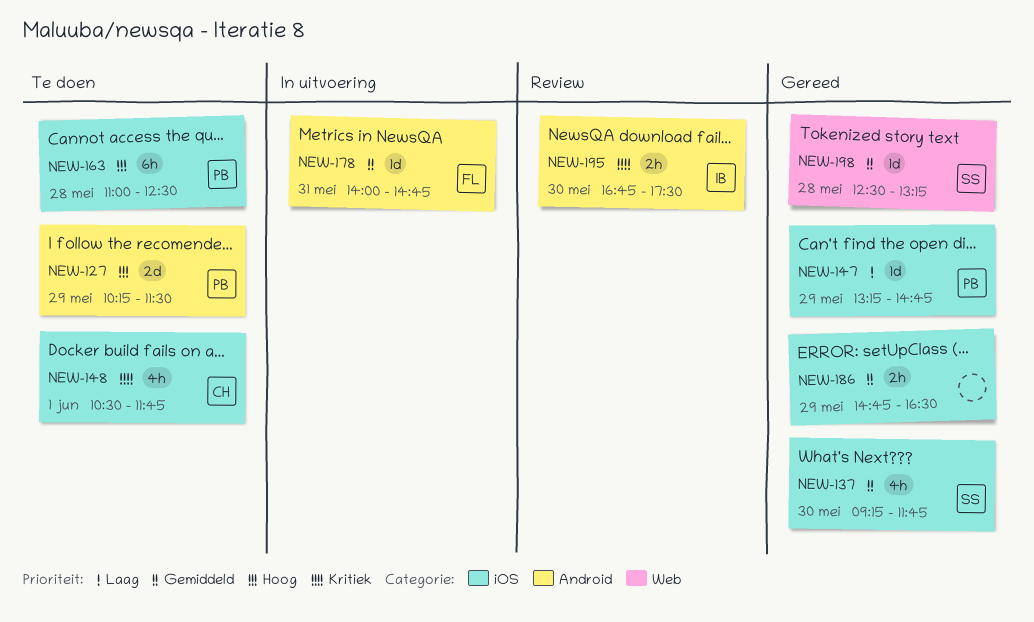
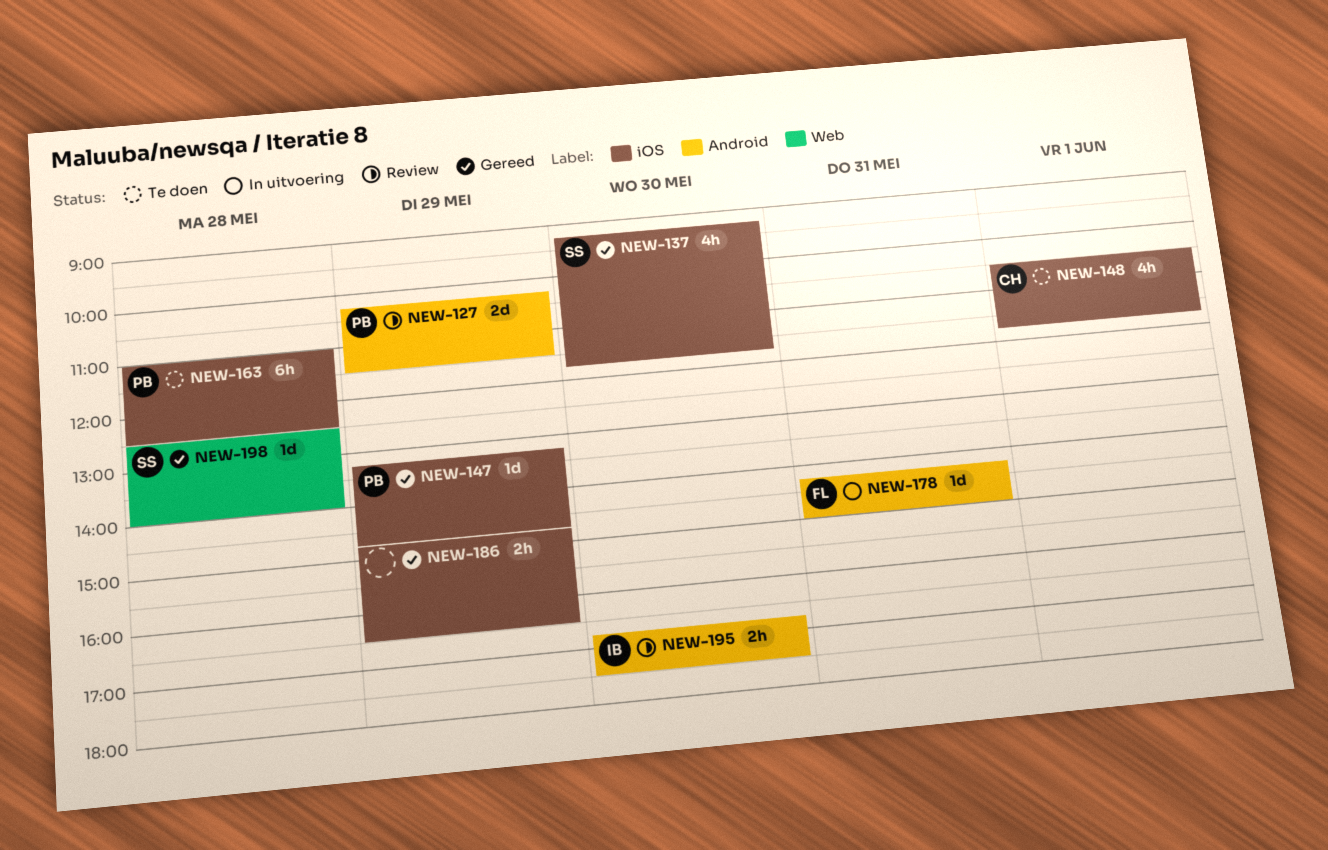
NEW-127, status: Te doen -> Review
NEW-178, begins: 14:00 -> 14:15
NEW-178, ends: 14:45 -> 15:00
NEW-198, ends: 13:15 -> 14:00

